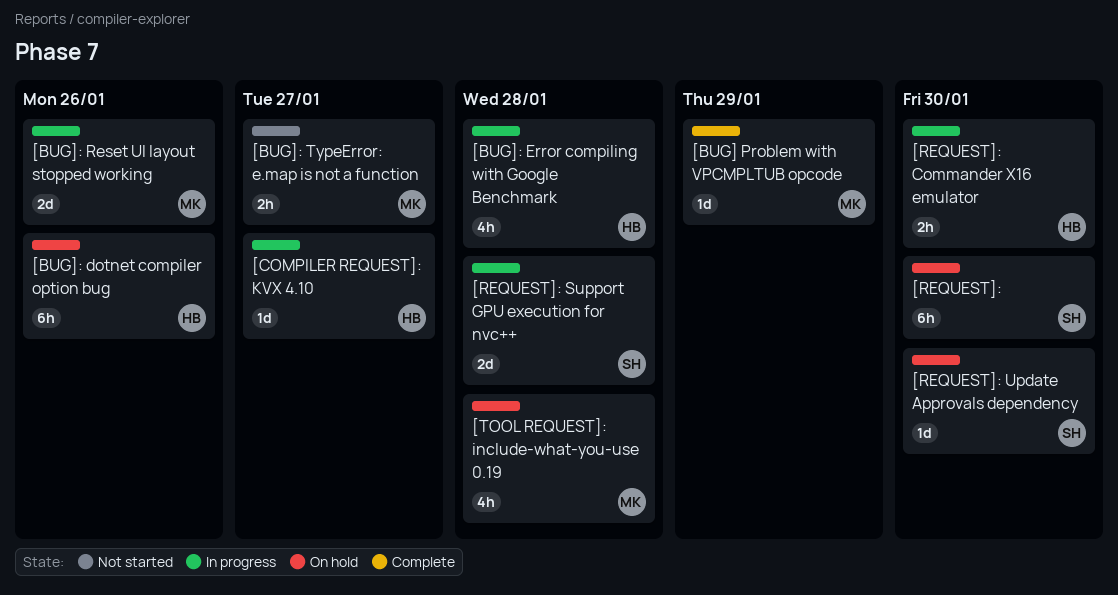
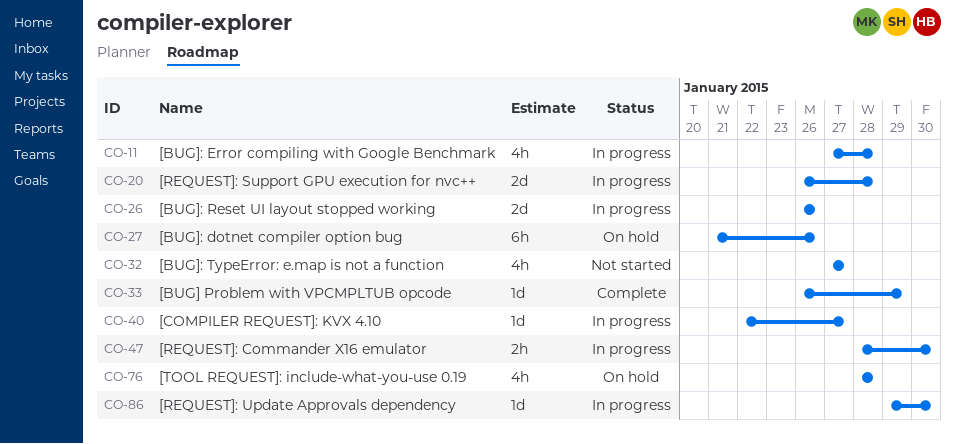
[BUG]: TypeError: e.map is not a function, estimate: 2h -> 4h
[REQUEST]:: present -> none
[REQUEST]: Update Approvals dependency, status: On hold -> In progress

